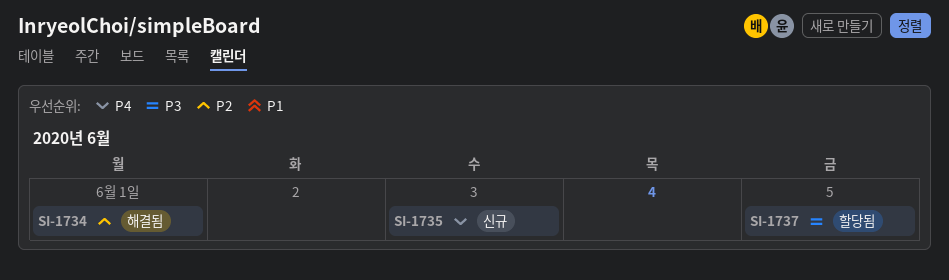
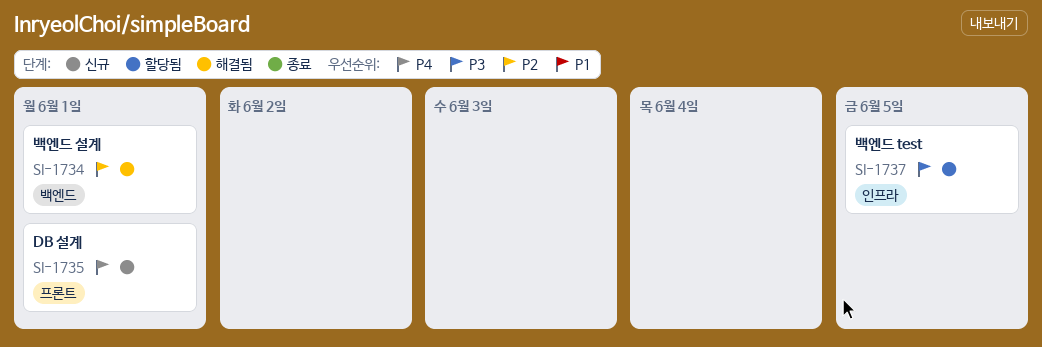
SI-1735, due: Jun 3 -> Jun 1

